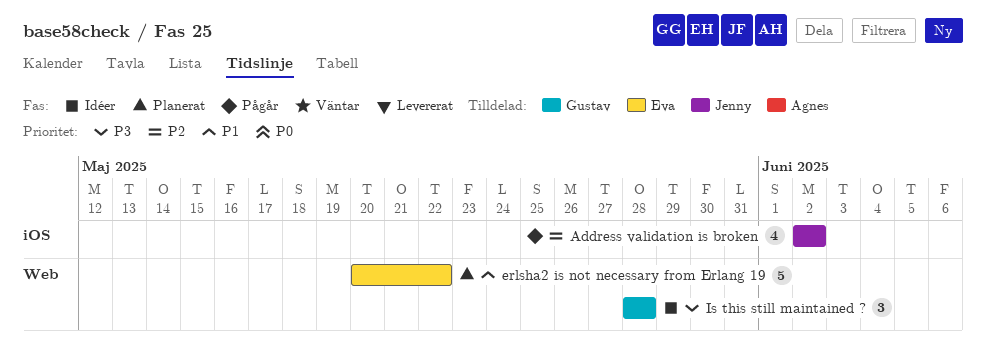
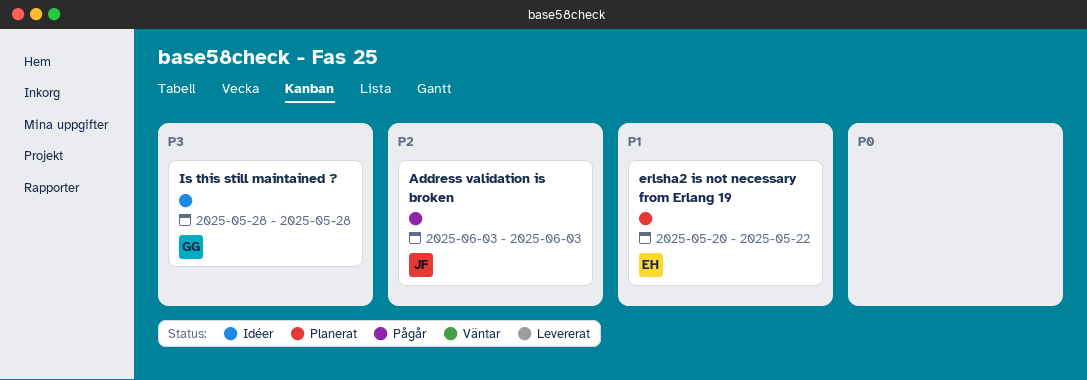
Address validation is broken, start: Jun 2 -> Jun 3
Address validation is broken, due: Jun 2 -> Jun 3

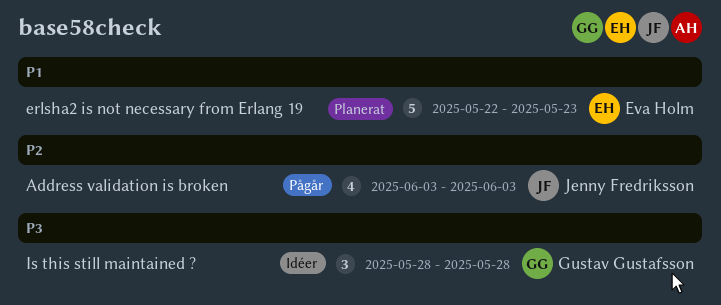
erlsha2 is not necessary from Erlang 19, start: May 20 -> May 22
erlsha2 is not necessary from Erlang 19, due: May 22 -> May 23

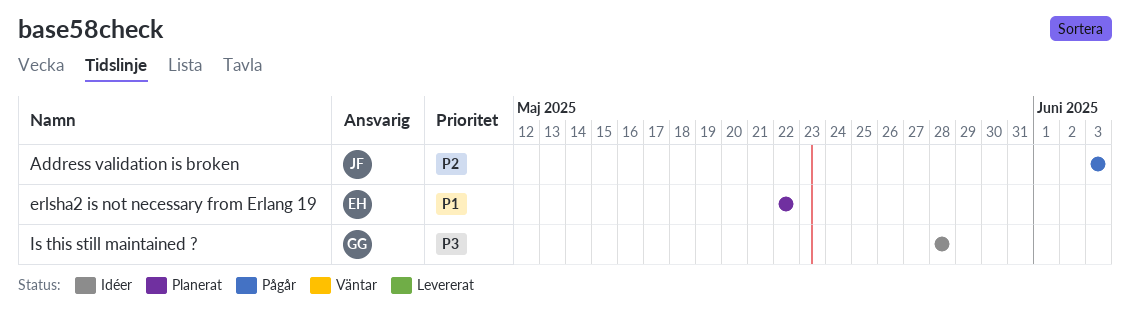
erlsha2 is not necessary from Erlang 19, due: May 23 -> May 22

